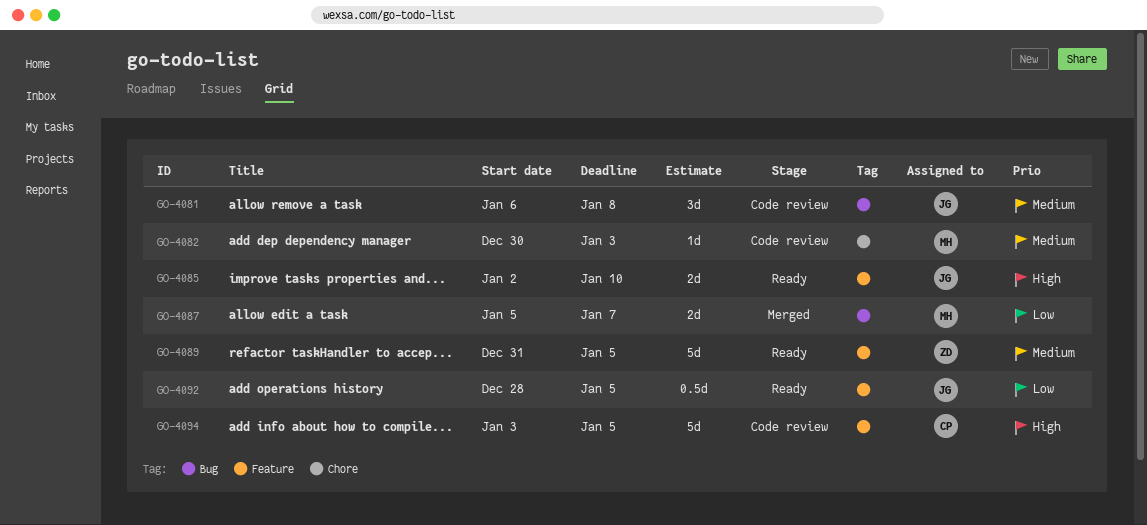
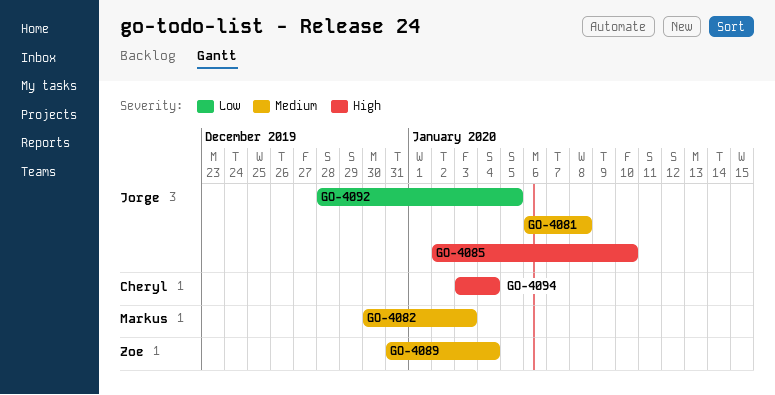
GO-4087: present -> none
GO-4089, due: Jan 5 -> Jan 4
GO-4094, due: Jan 5 -> Jan 4

